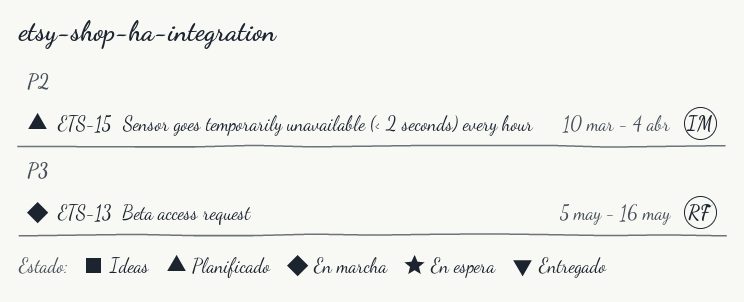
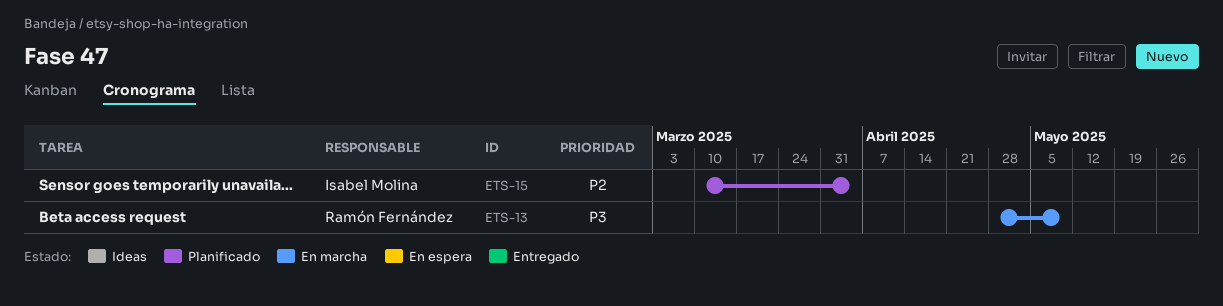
ETS-13, start: May 5 -> Apr 28
ETS-13, due: May 16 -> May 9

